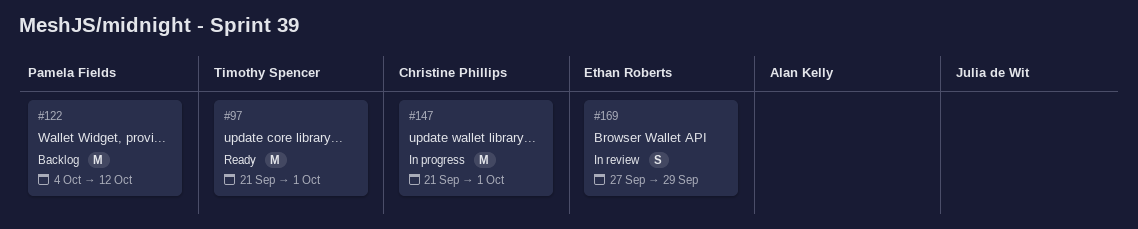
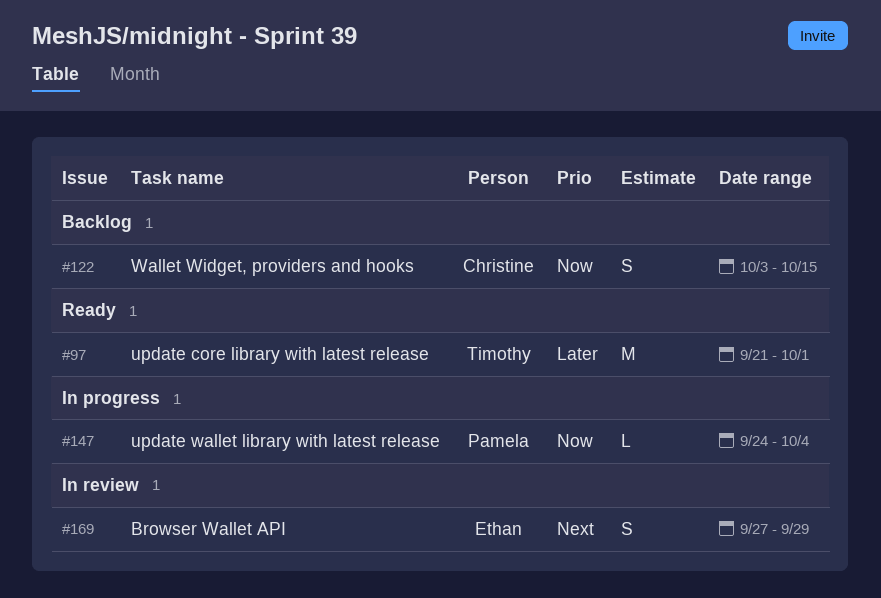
#122, owner: Pamela Fields -> Christine Phillips
#122, estimate: M -> S
#122, start: Oct 4 -> Oct 3
#122, due: Oct 12 -> Oct 15
#147, owner: Christine Phillips -> Pamela Fields
#147, estimate: M -> L
#147, start: Sep 21 -> Sep 24
#147, due: Oct 1 -> Oct 4

